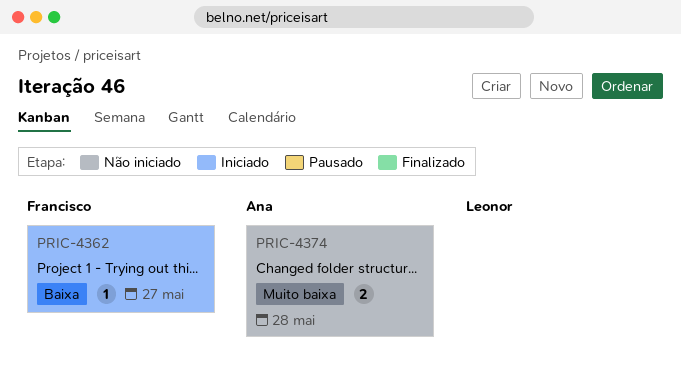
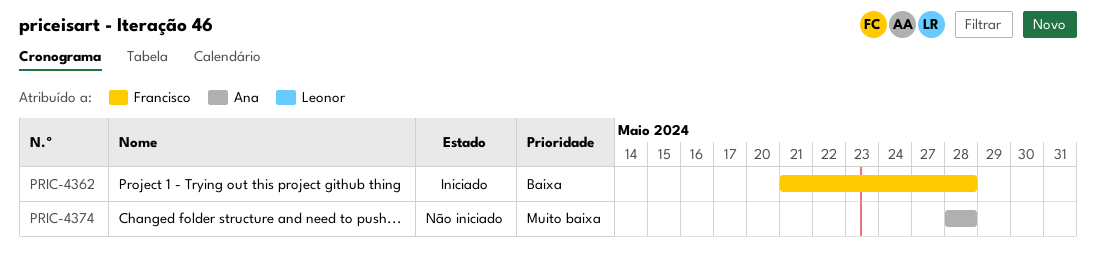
PRIC-4362, due: May 27 -> May 28

